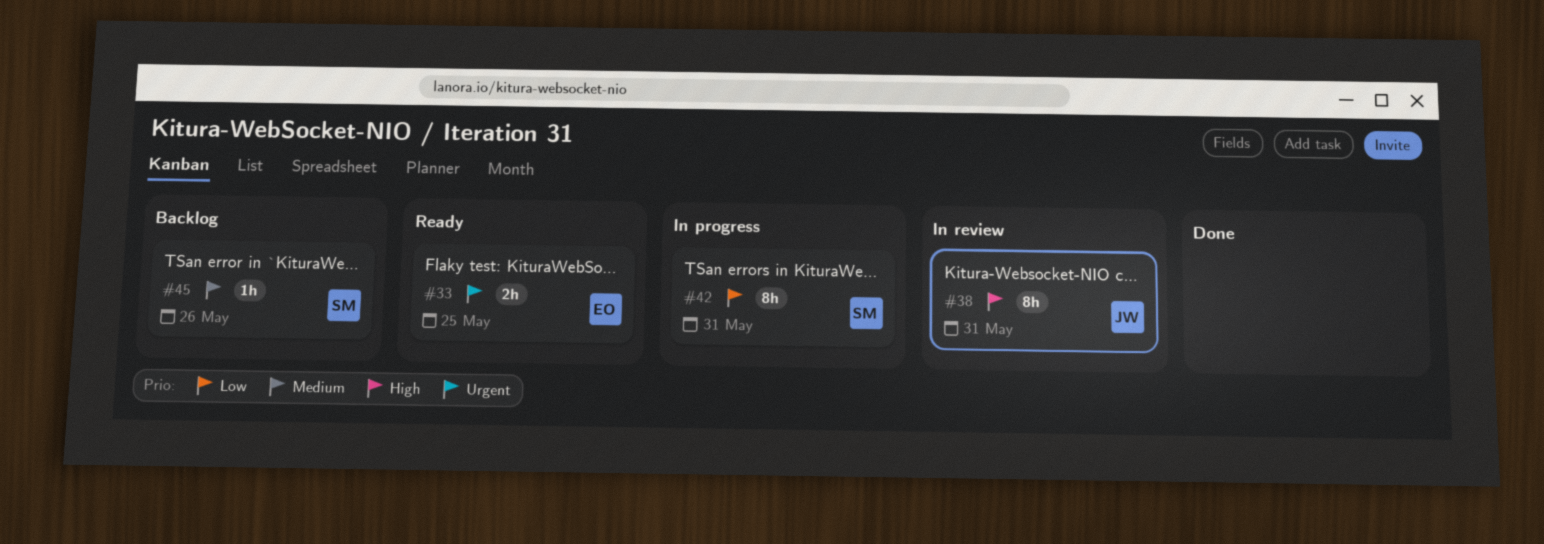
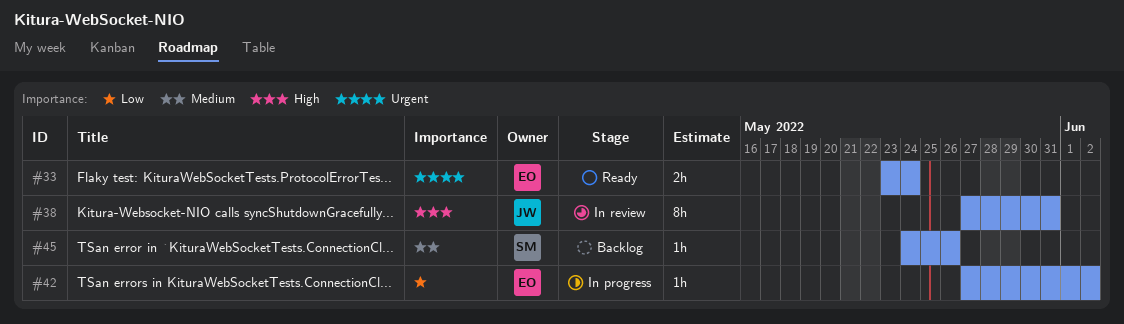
#33, due: May 25 -> May 24
#42, owner: SM -> EO
#42, estimate: 8h -> 1h
#42, due: May 31 -> Jun 2

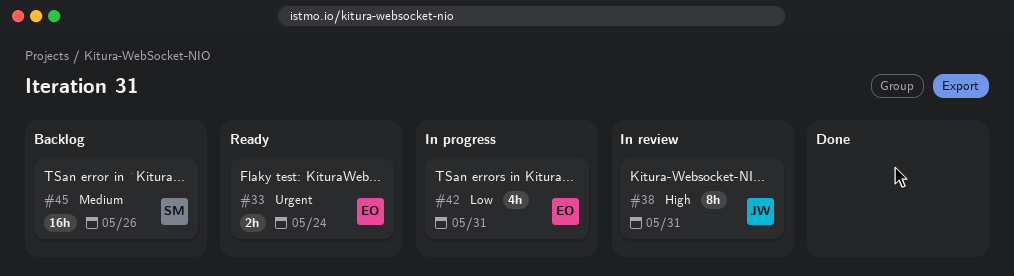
#42, estimate: 1h -> 4h
#42, due: Jun 2 -> May 31
#45, estimate: 1h -> 16h

